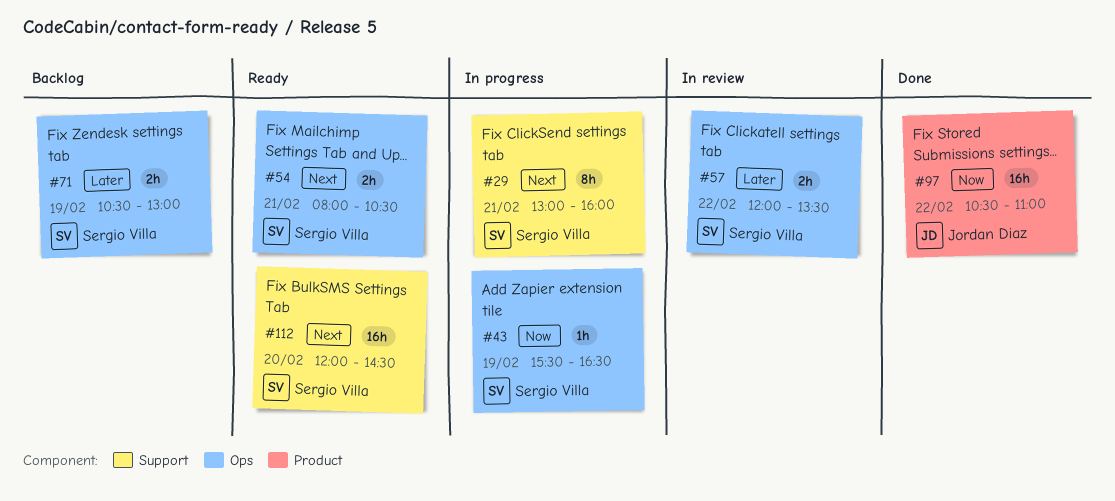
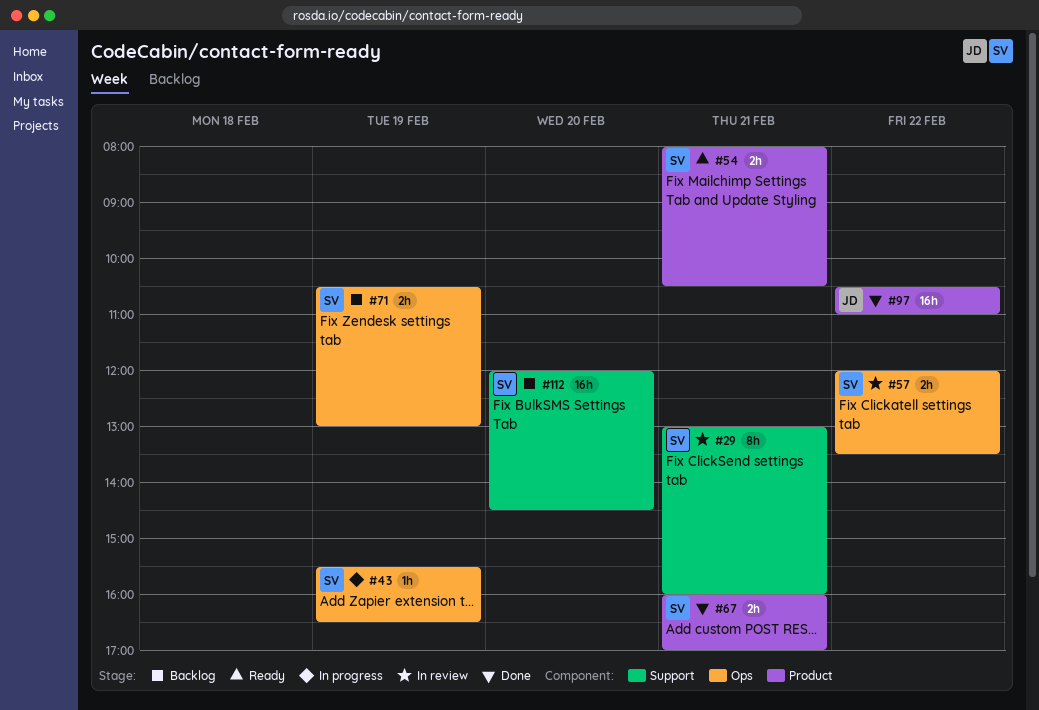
#29, status: In progress -> In review
#54, label: Ops -> Product
#67: none -> present
#112, status: Ready -> Backlog

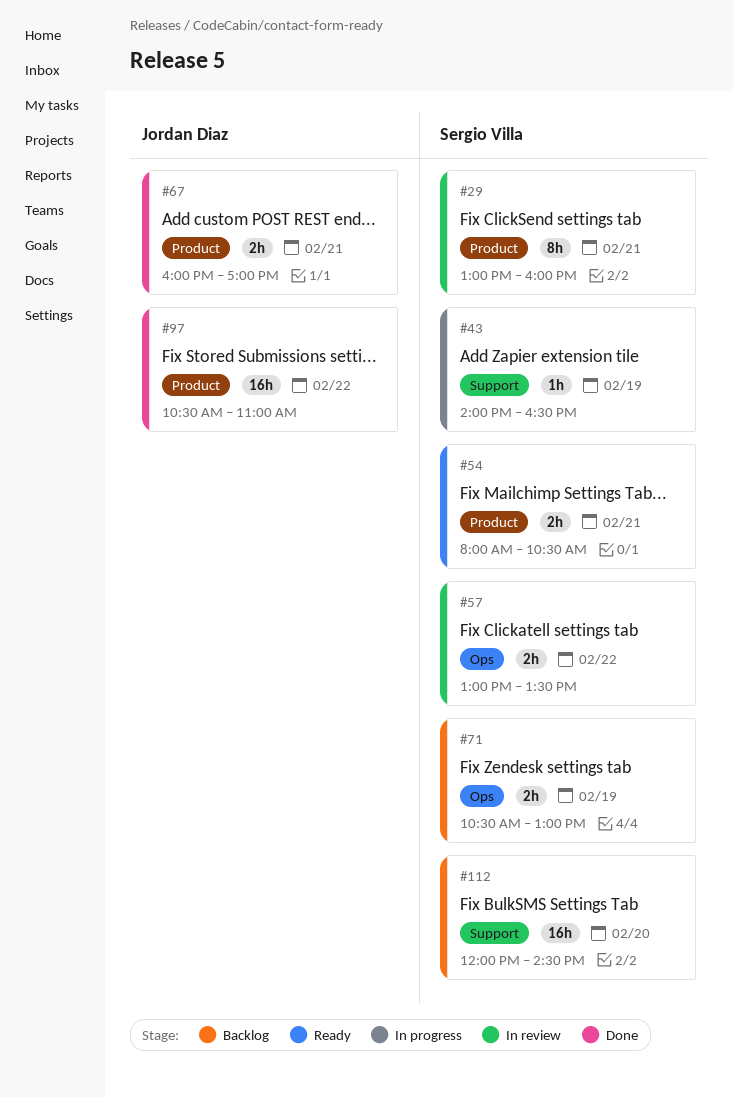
#29, label: Support -> Product
#43, label: Ops -> Support
#43, begins: 15:30 -> 14:00
#57, begins: 12:00 -> 13:00
#67, owner: Sergio Villa -> Jordan Diaz

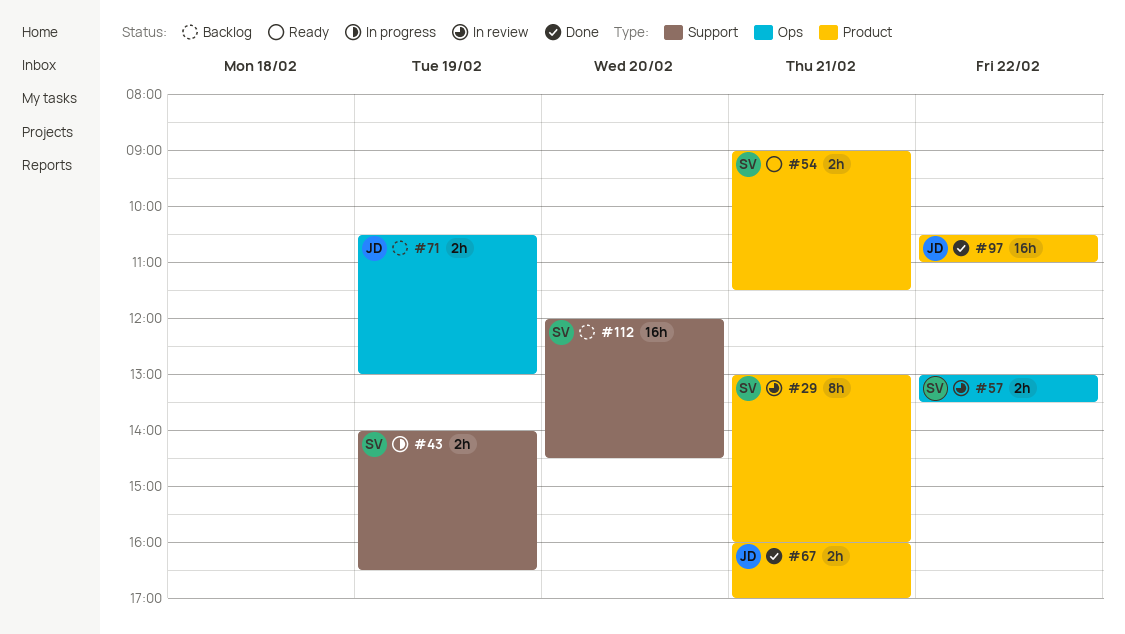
#43, estimate: 1h -> 2h
#54, begins: 08:00 -> 09:00
#54, ends: 10:30 -> 11:30
#71, owner: Sergio Villa -> Jordan Diaz

